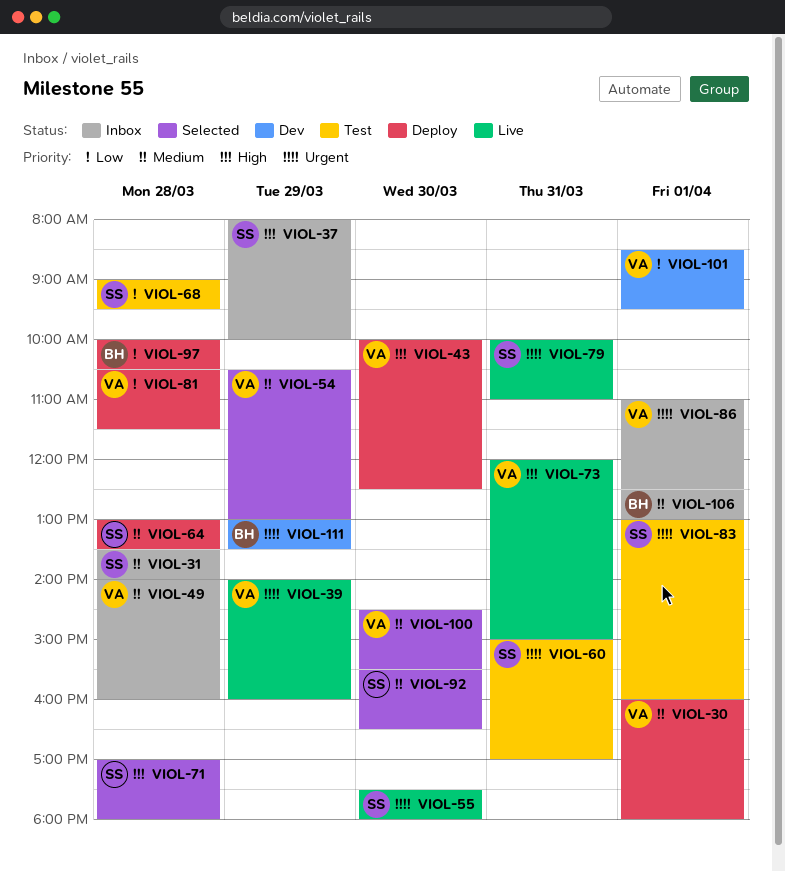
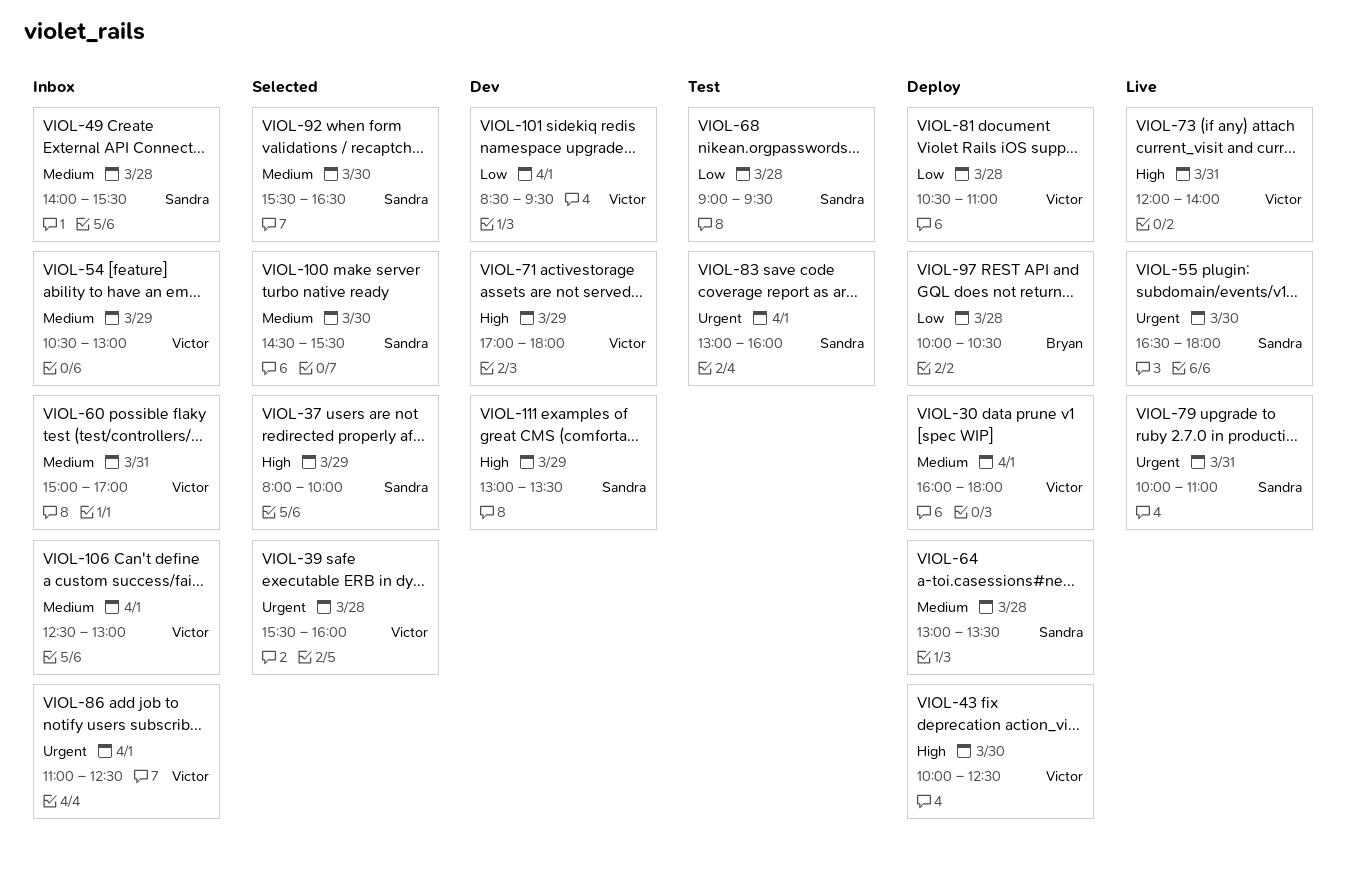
VIOL-31: present -> none
VIOL-37, status: Inbox -> Selected
VIOL-39, status: Live -> Selected
VIOL-39, day: Mar 29 -> Mar 28
VIOL-39, begins: 14:00 -> 15:30
VIOL-49, owner: Victor -> Sandra
VIOL-49, ends: 16:00 -> 15:30
VIOL-54, status: Selected -> Inbox
VIOL-55, begins: 17:30 -> 16:30
VIOL-60, status: Test -> Inbox
VIOL-60, owner: Sandra -> Victor
VIOL-60, priority: Urgent -> Medium
VIOL-71, status: Selected -> Dev
VIOL-71, owner: Sandra -> Victor
VIOL-71, day: Mar 28 -> Mar 29
VIOL-73, ends: 15:00 -> 14:00
VIOL-81, ends: 11:30 -> 11:00
VIOL-100, owner: Victor -> Sandra
VIOL-106, owner: Bryan -> Victor
VIOL-111, owner: Bryan -> Sandra
VIOL-111, priority: Urgent -> High

